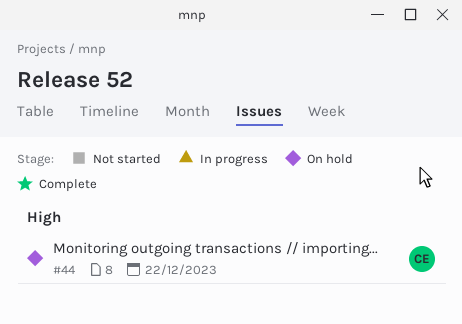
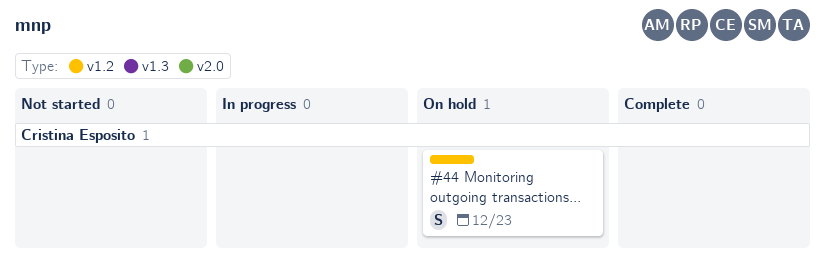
#44, due: Dec 22 -> Dec 23

